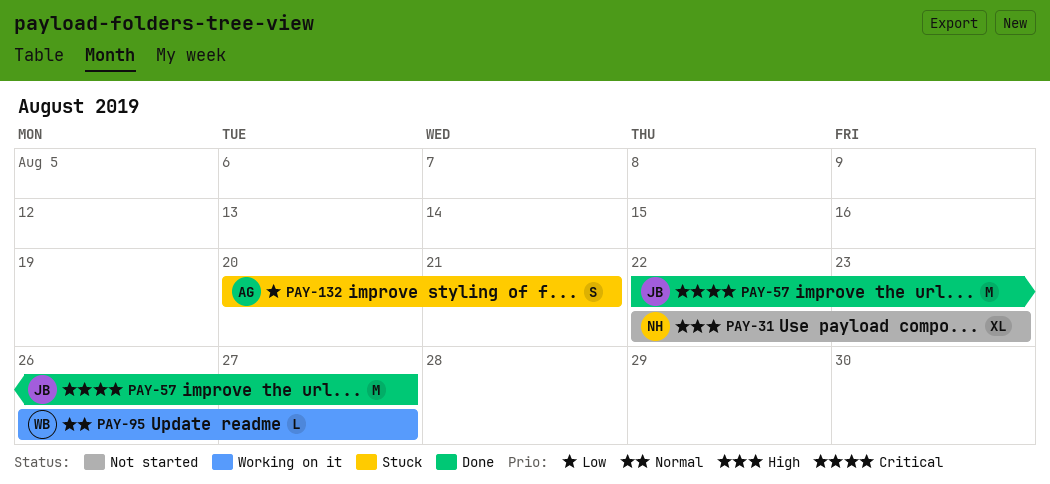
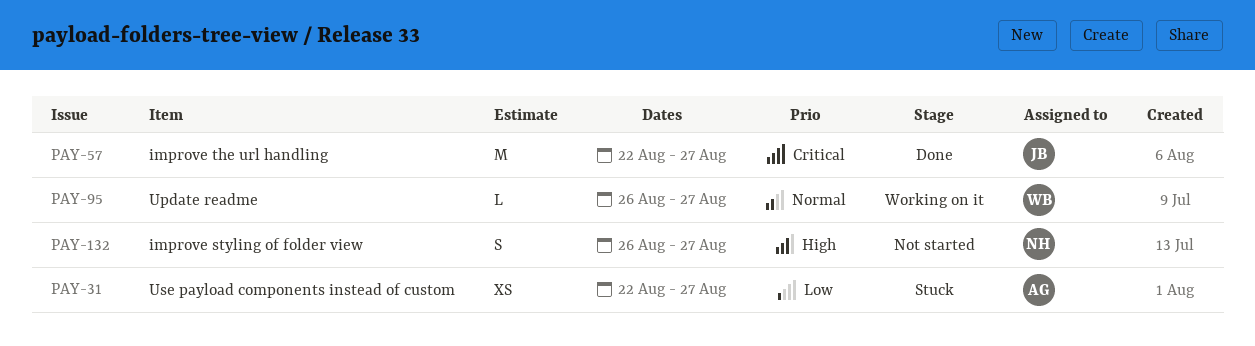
PAY-31, status: Not started -> Stuck
PAY-31, owner: NH -> AG
PAY-31, priority: High -> Low
PAY-31, estimate: XL -> XS
PAY-31, due: Aug 23 -> Aug 27
PAY-132, status: Stuck -> Not started
PAY-132, owner: AG -> NH
PAY-132, priority: Low -> High
PAY-132, start: Aug 20 -> Aug 26
PAY-132, due: Aug 21 -> Aug 27

